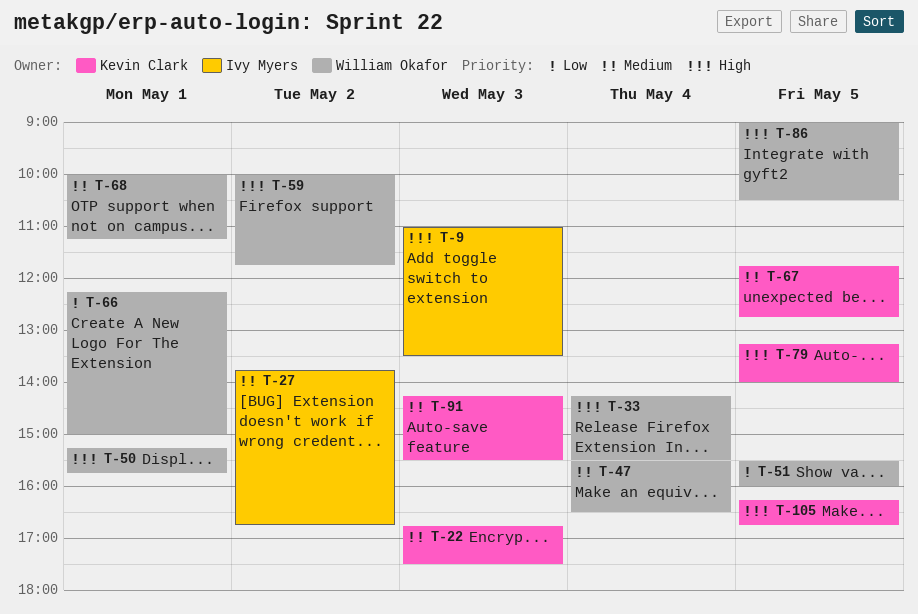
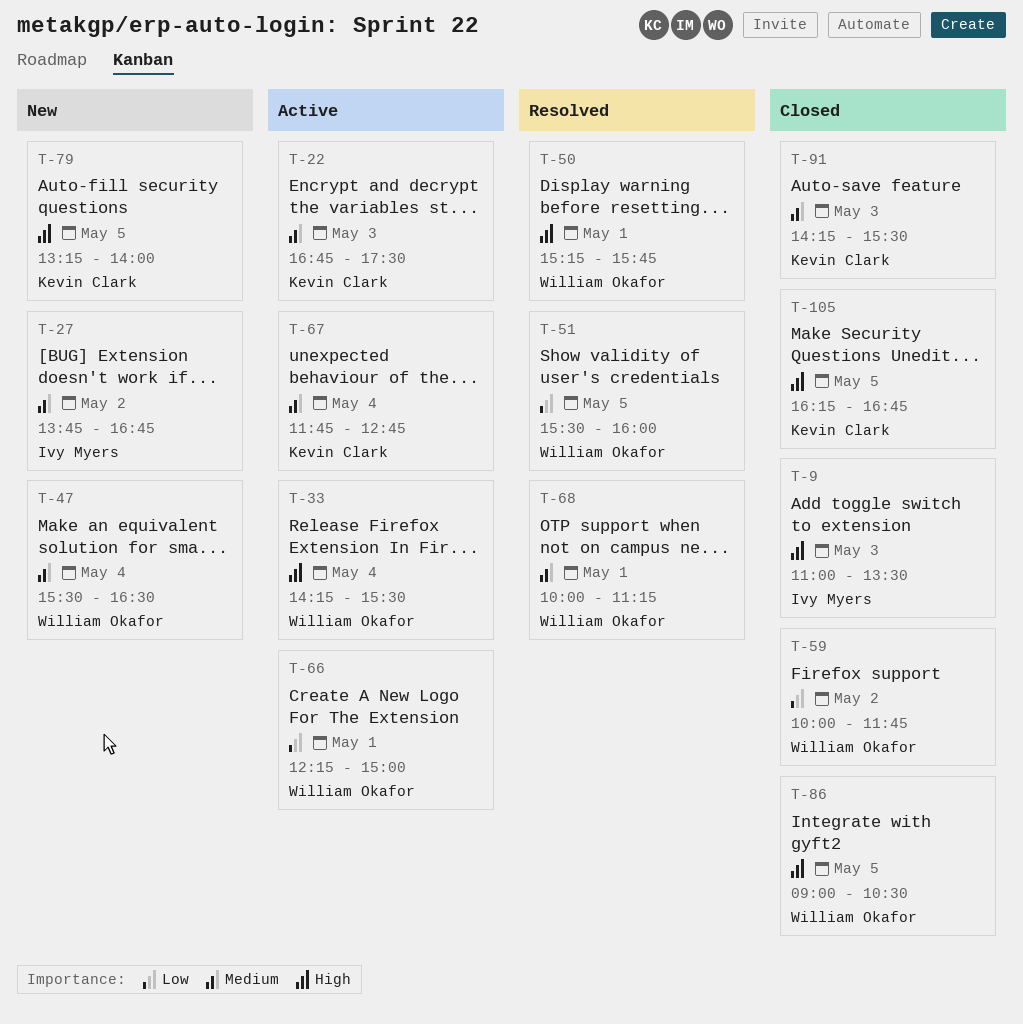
T-59, priority: High -> Low
T-67, day: May 5 -> May 4

